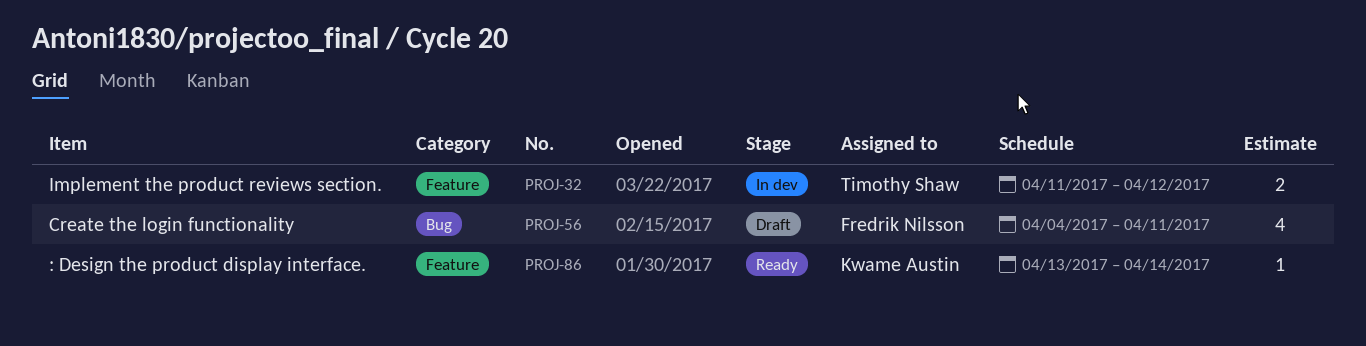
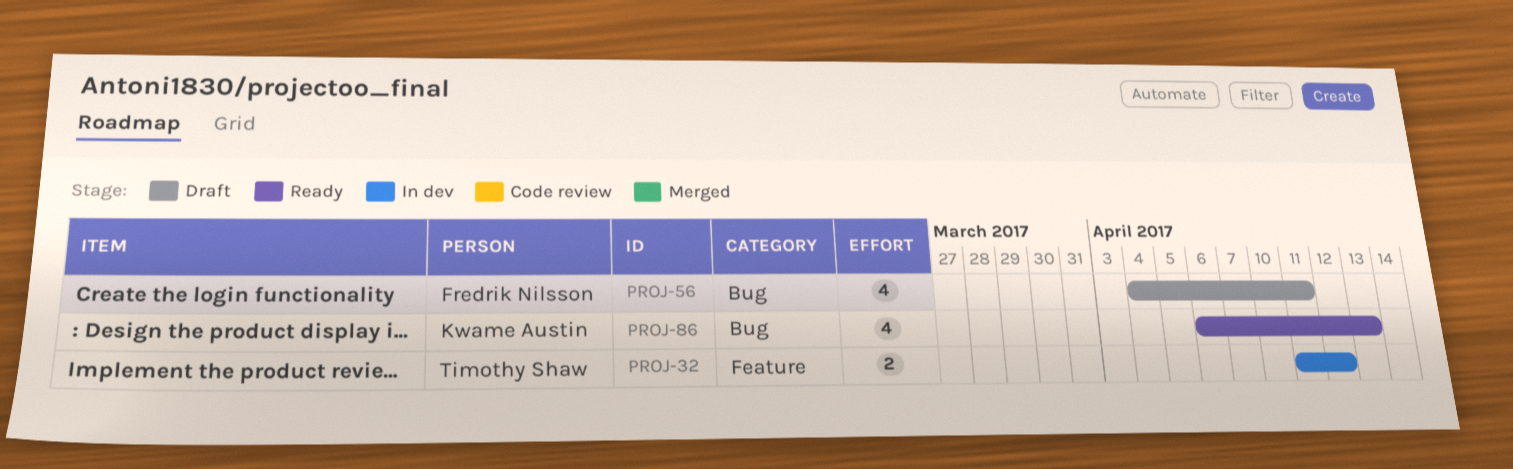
PROJ-86, label: Feature -> Bug
PROJ-86, estimate: 1 -> 4
PROJ-86, start: Apr 13 -> Apr 6
PROJ-86, due: Apr 14 -> Apr 13

